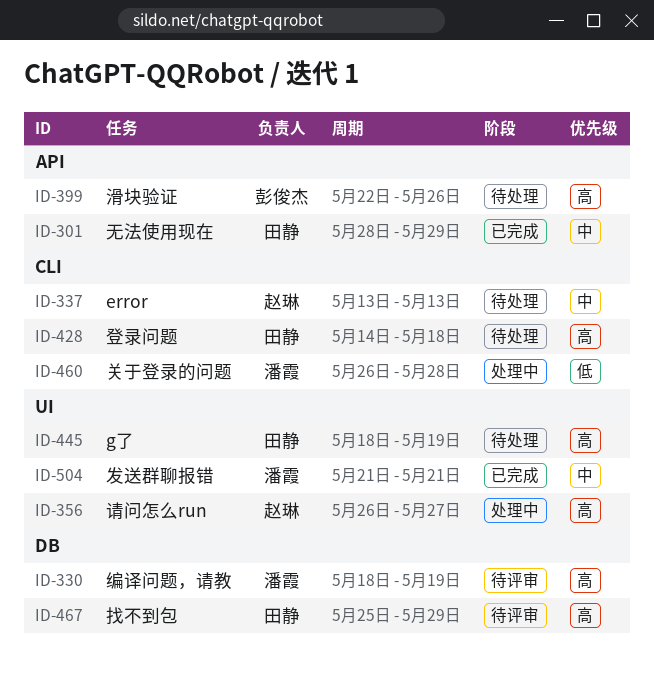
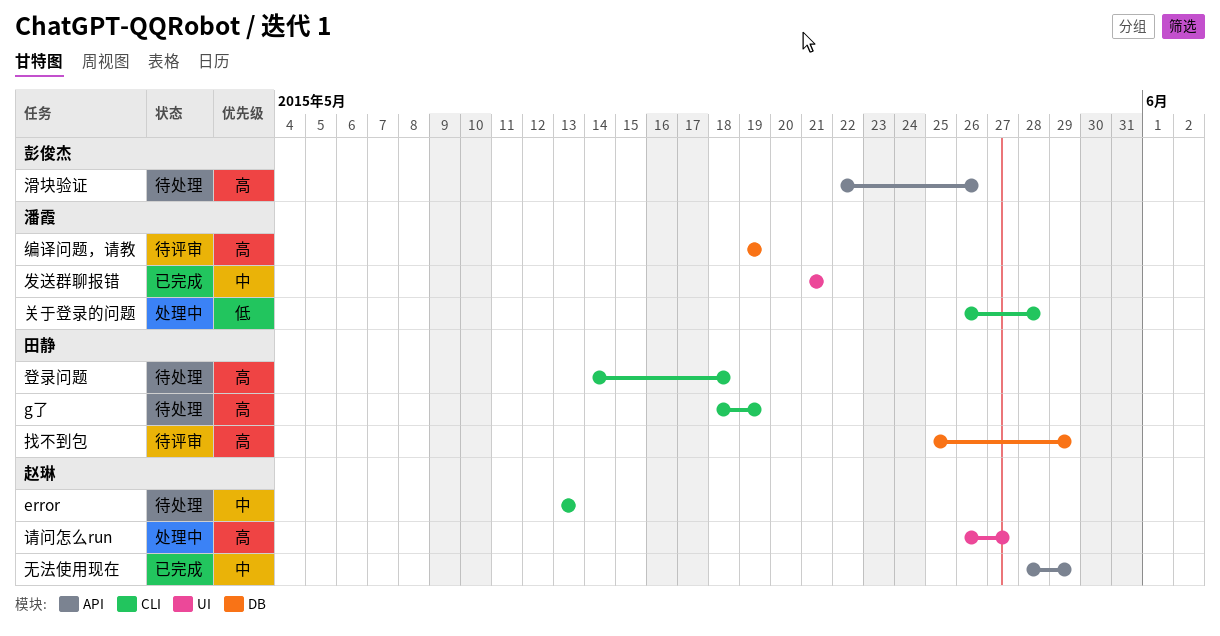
g了, label: UI -> CLI
无法使用现在, owner: 田静 -> 赵琳
编译问题，请教, start: May 18 -> May 19

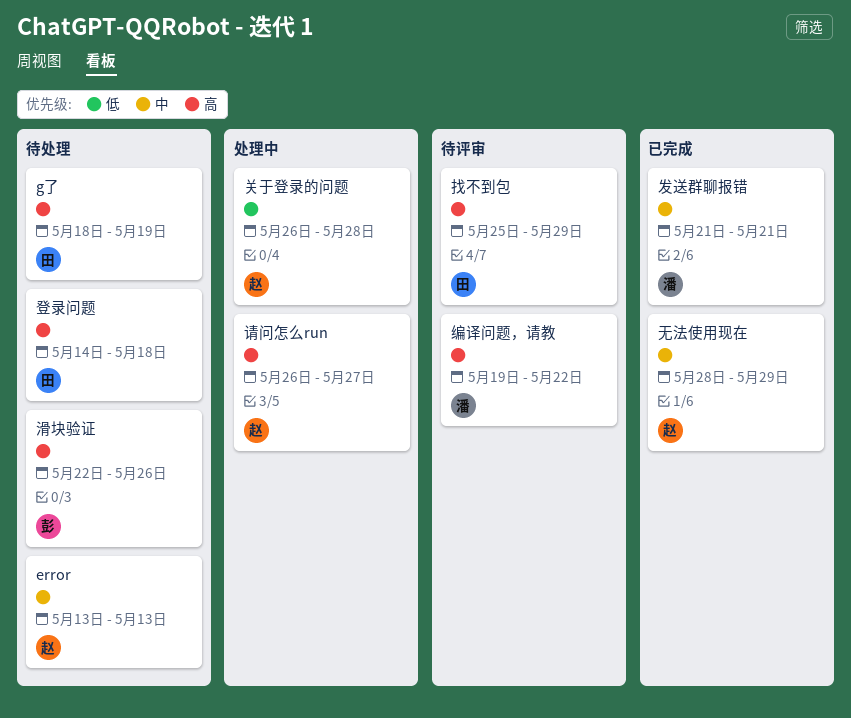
关于登录的问题, owner: 潘霞 -> 赵琳
编译问题，请教, due: May 19 -> May 22

